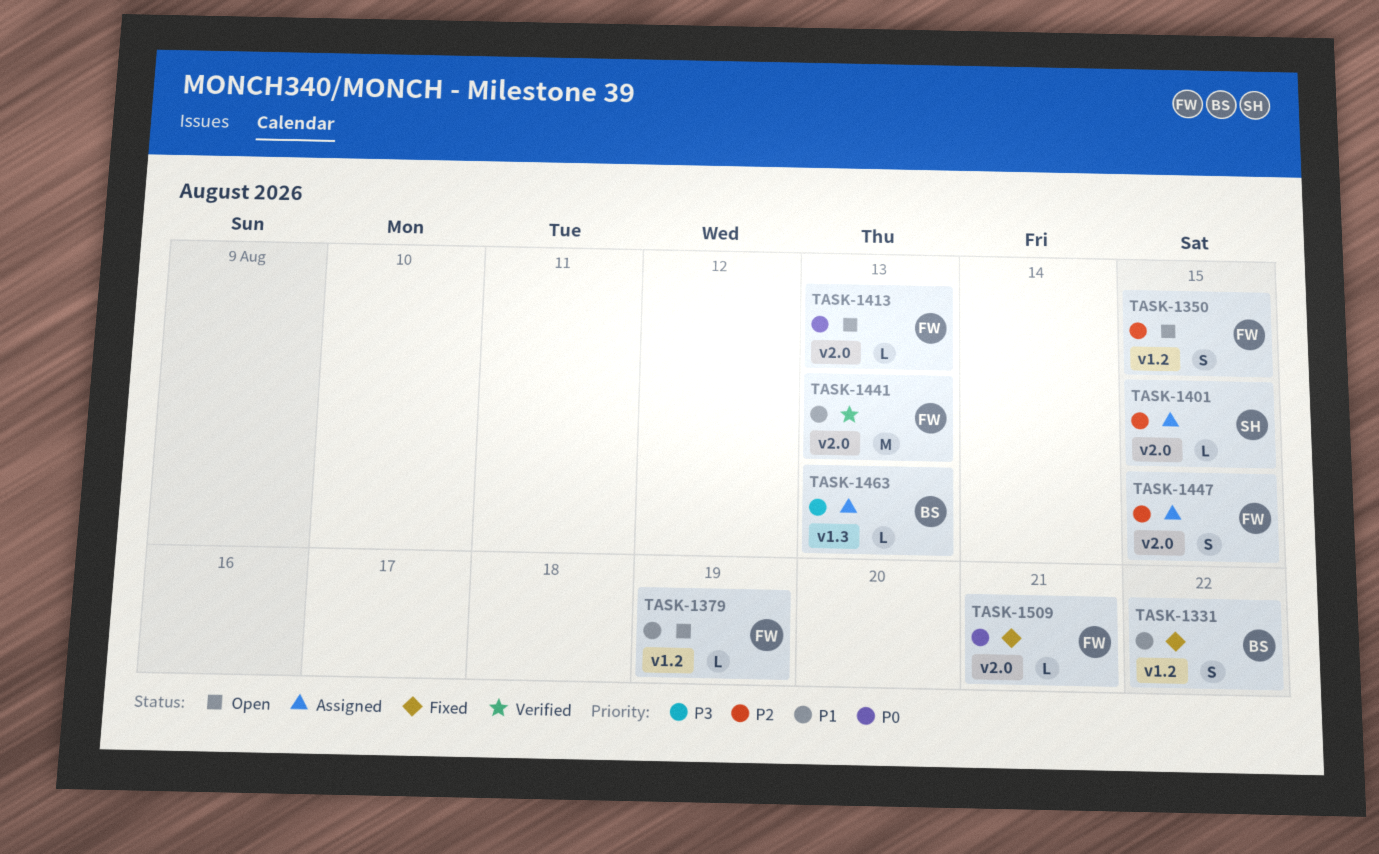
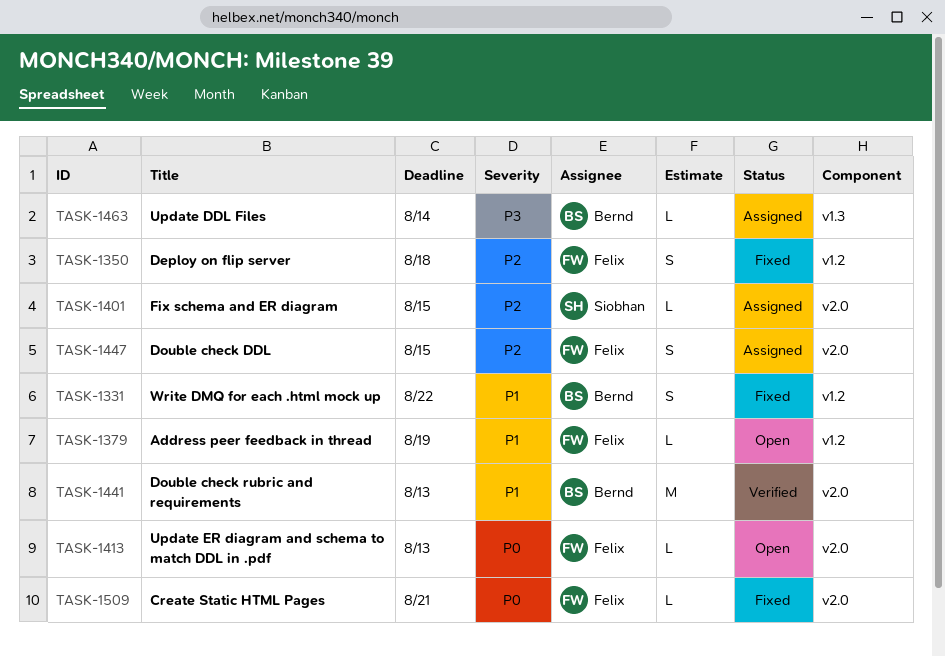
TASK-1350, status: Open -> Fixed
TASK-1350, due: Aug 15 -> Aug 18
TASK-1441, owner: Felix -> Bernd
TASK-1463, due: Aug 13 -> Aug 14

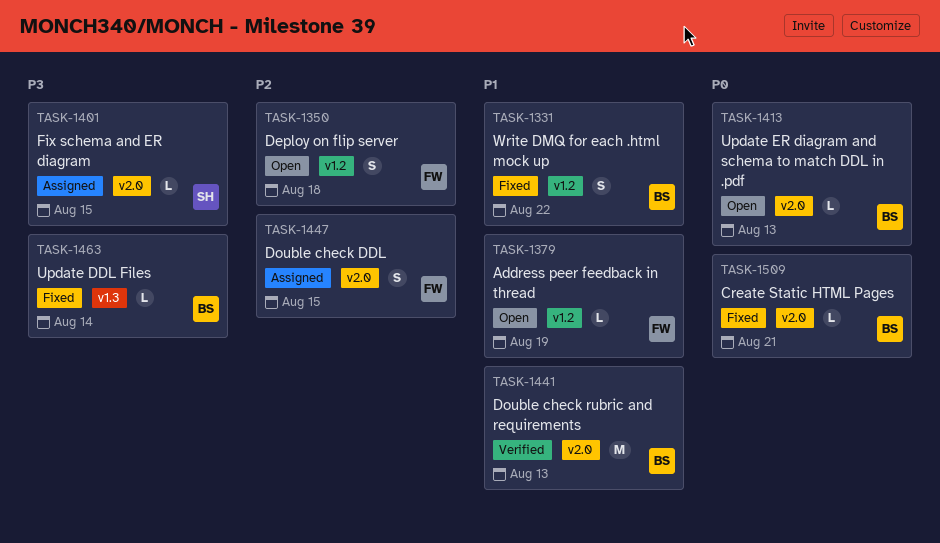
TASK-1350, status: Fixed -> Open
TASK-1401, priority: P2 -> P3
TASK-1413, owner: Felix -> Bernd
TASK-1463, status: Assigned -> Fixed
TASK-1509, owner: Felix -> Bernd

